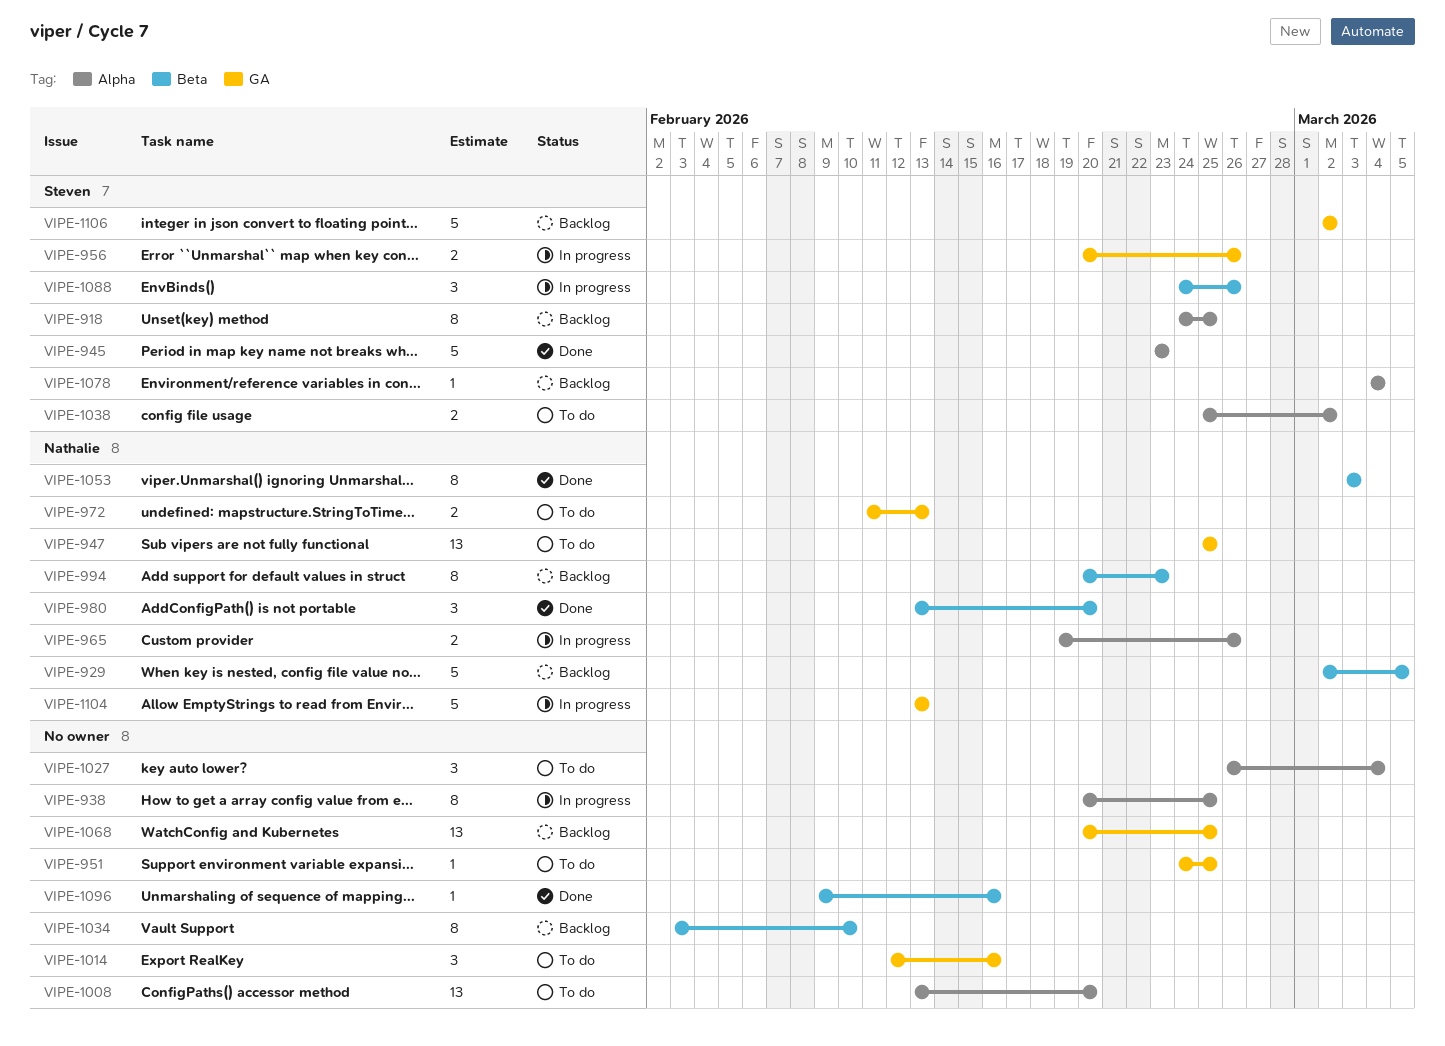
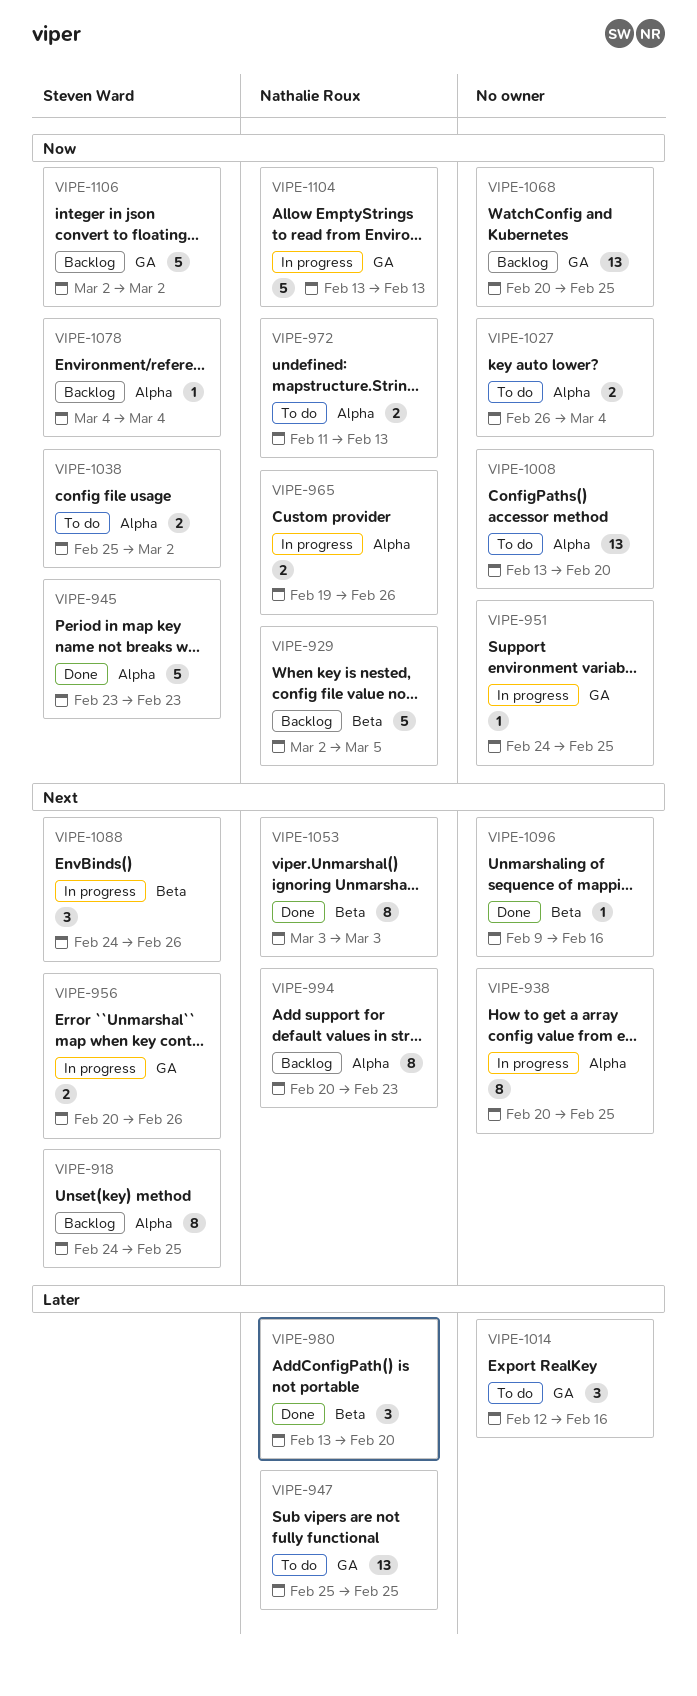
VIPE-951, status: To do -> In progress
VIPE-972, label: GA -> Alpha
VIPE-994, label: Beta -> Alpha
VIPE-1027, estimate: 3 -> 2
VIPE-1034: present -> none

